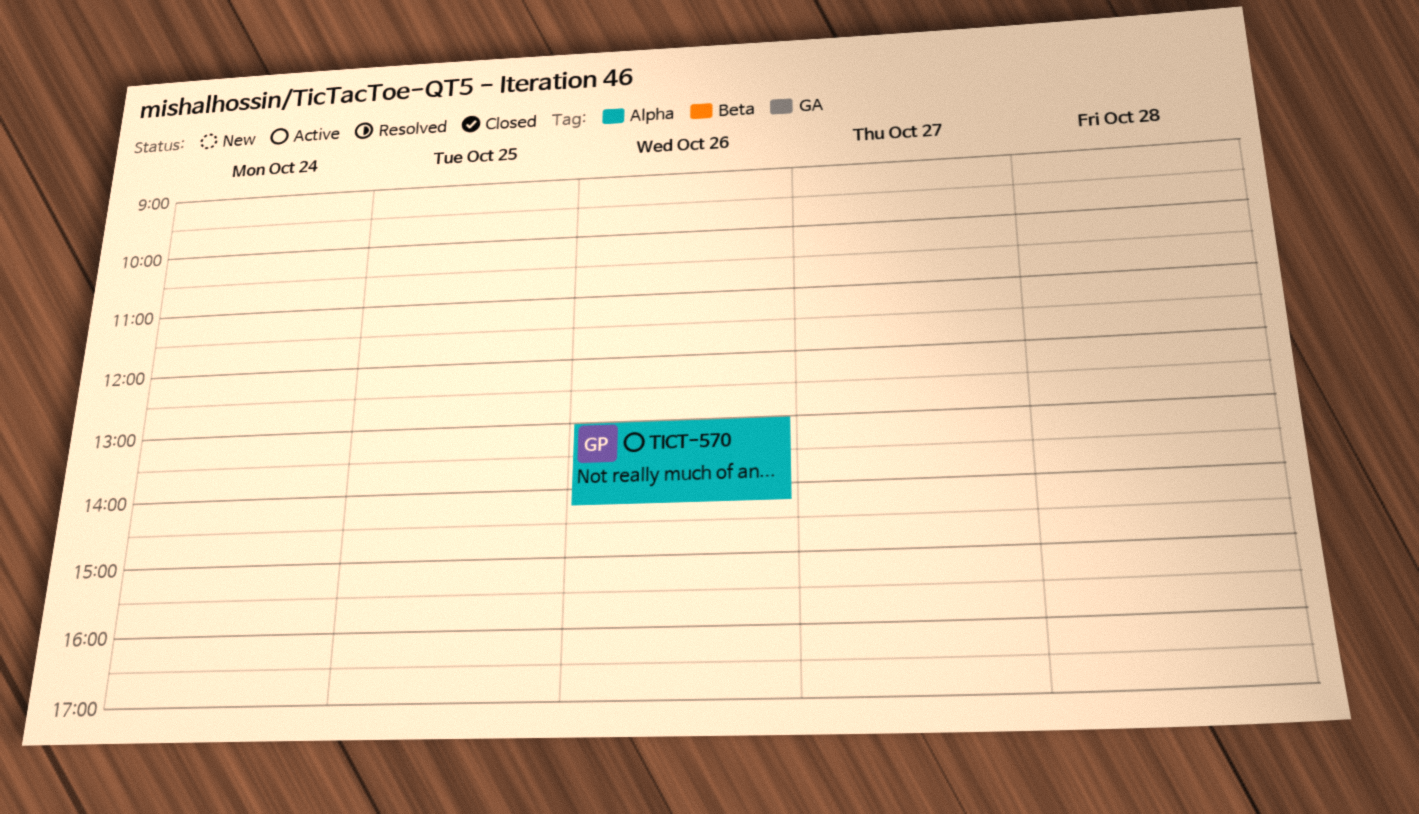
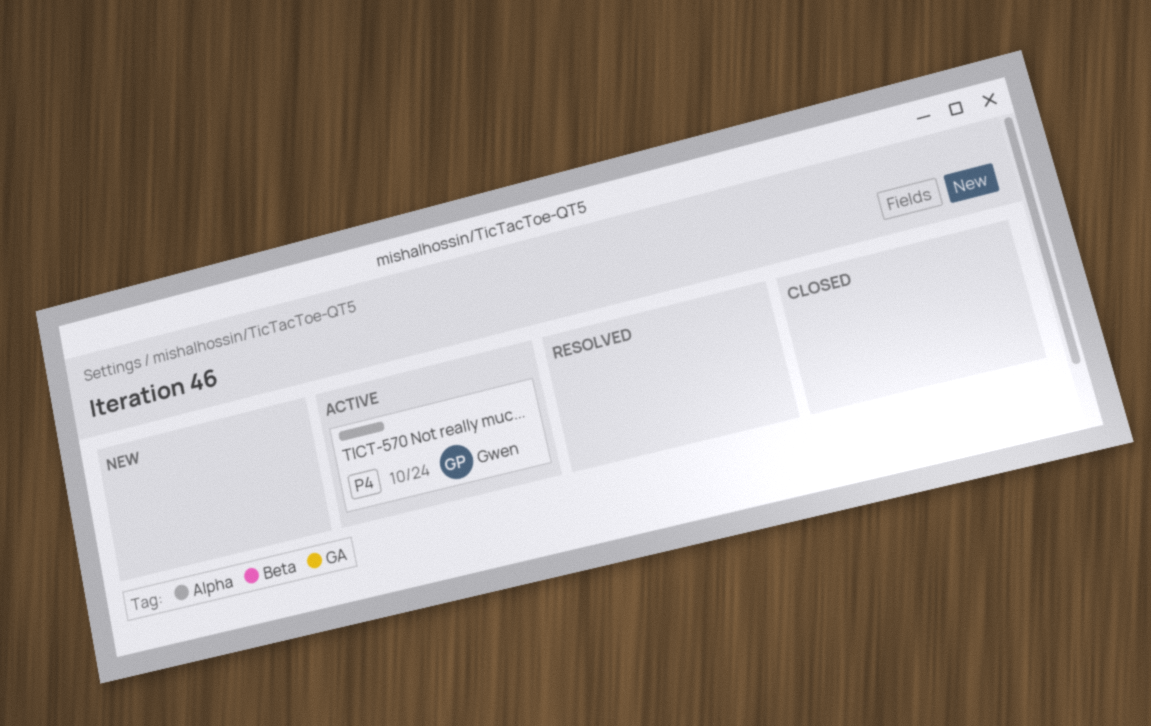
TICT-570, day: Oct 26 -> Oct 24

